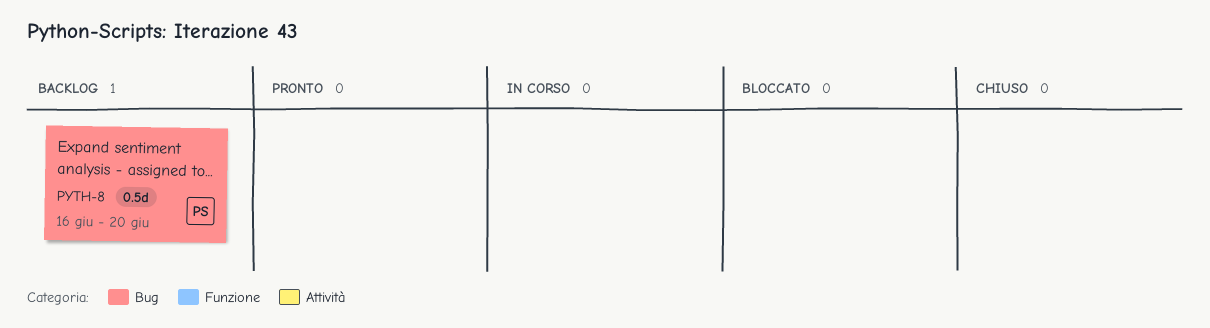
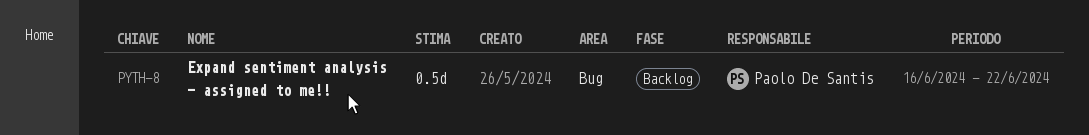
PYTH-8, due: Jun 20 -> Jun 22

